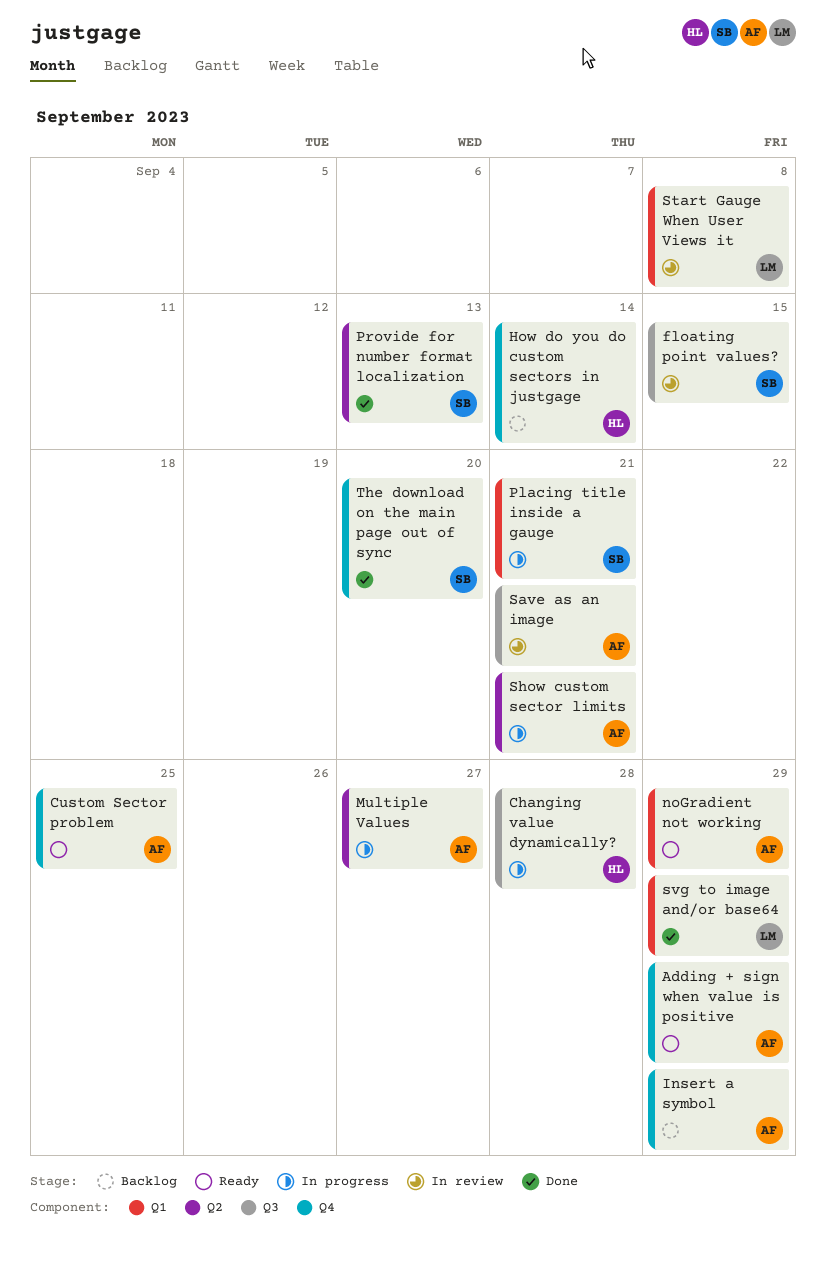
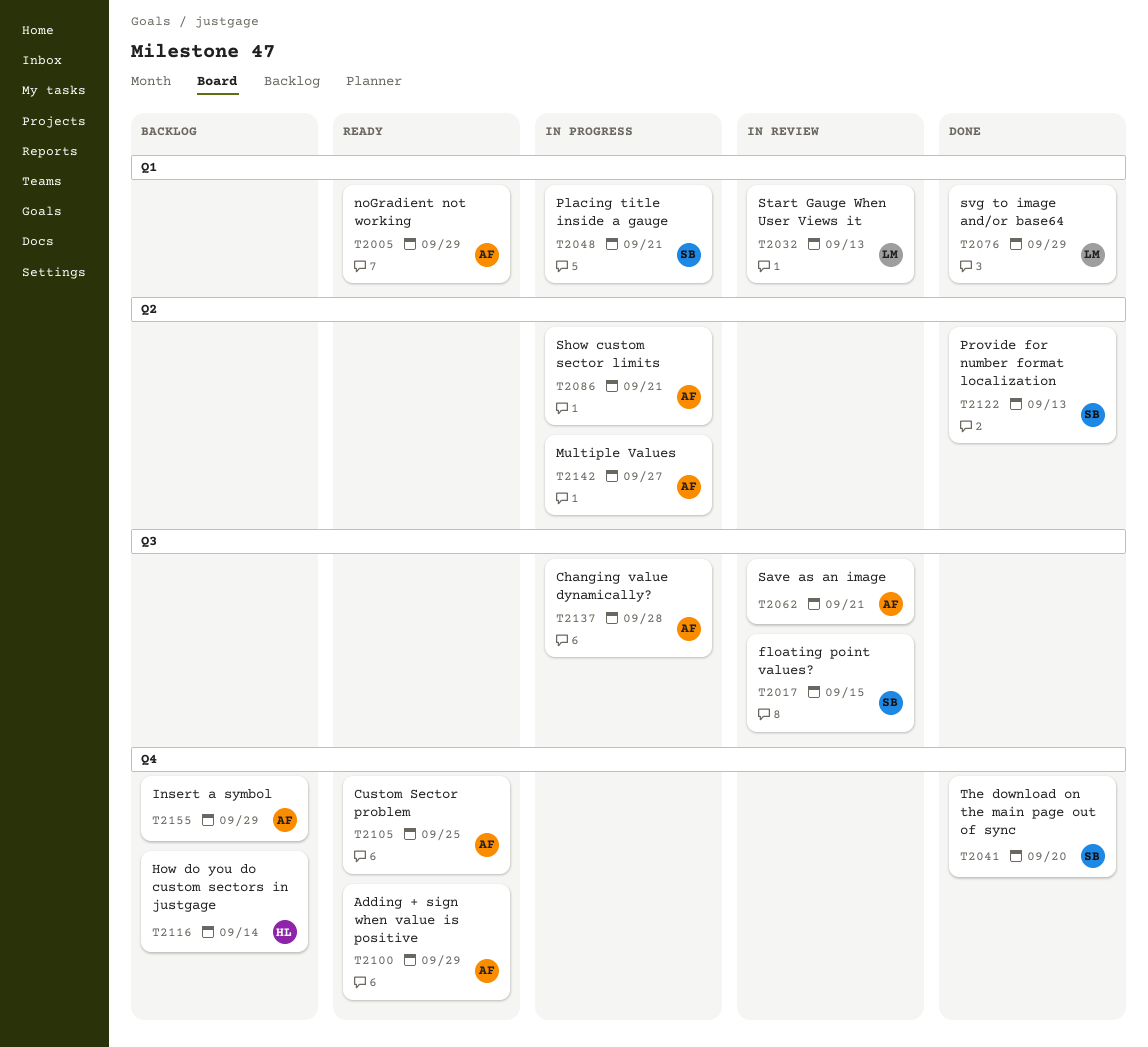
Changing value dynamically?, owner: HL -> AF
Start Gauge When User Views it, due: Sep 8 -> Sep 13

